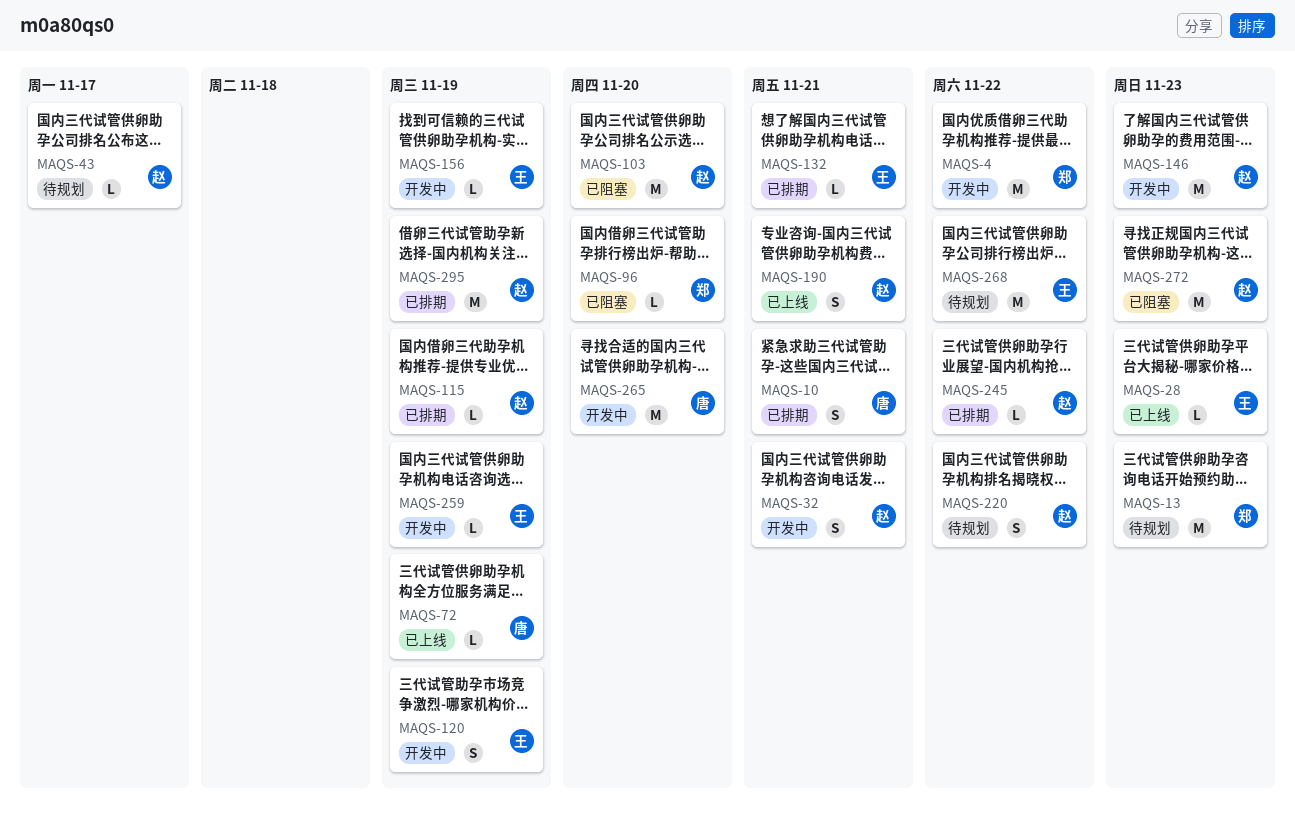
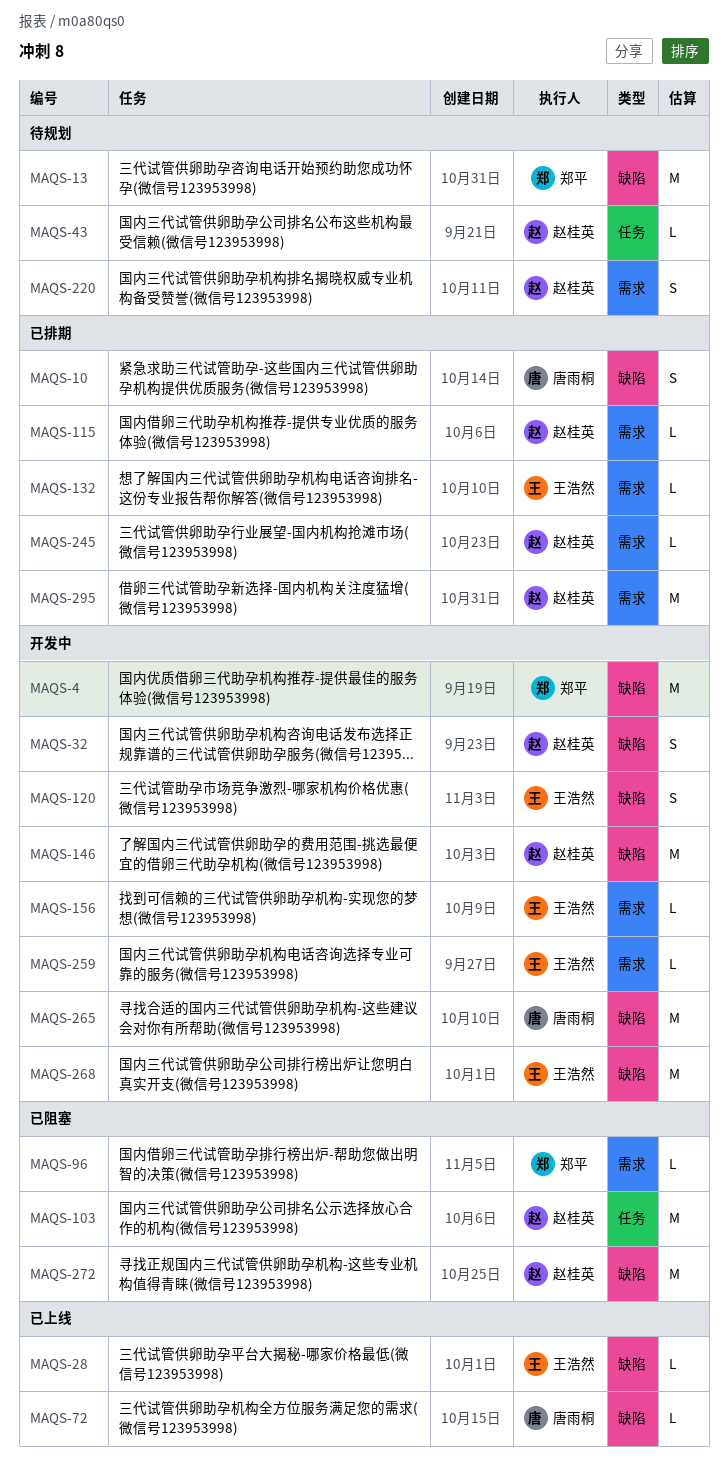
MAQS-190: present -> none
MAQS-268, status: 待规划 -> 开发中

